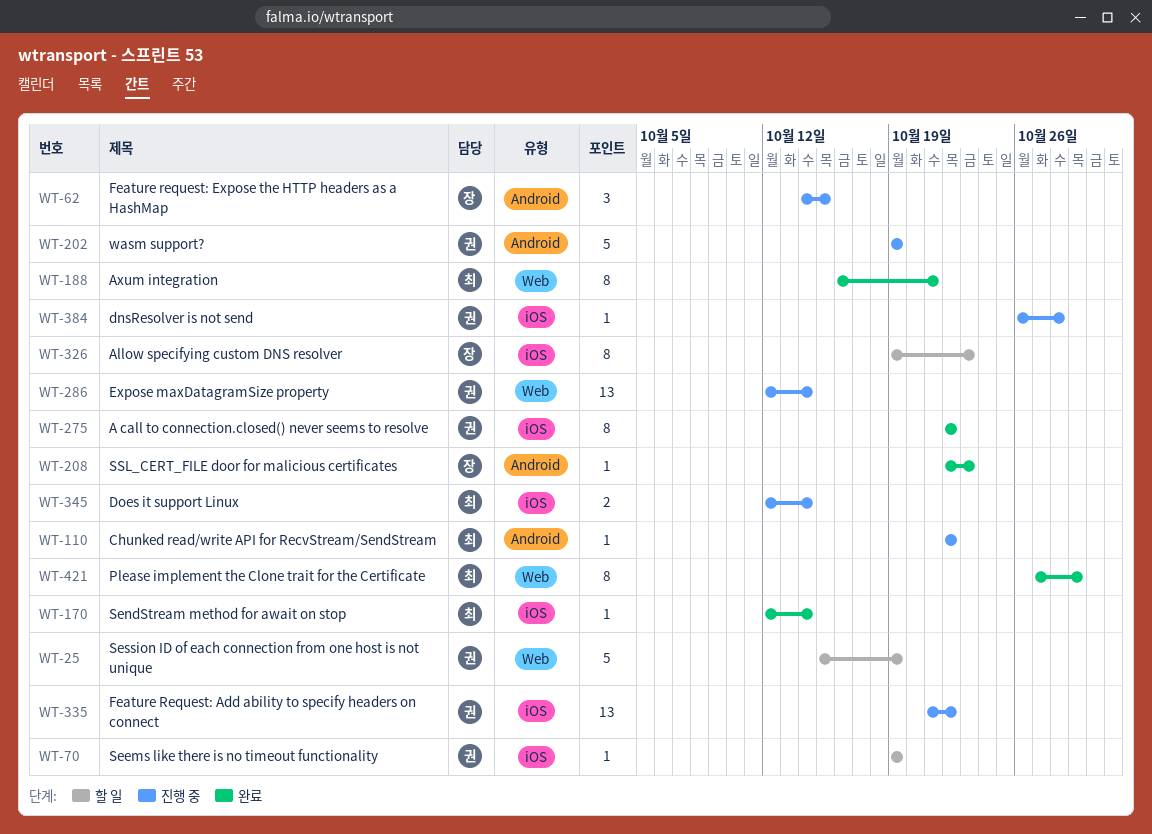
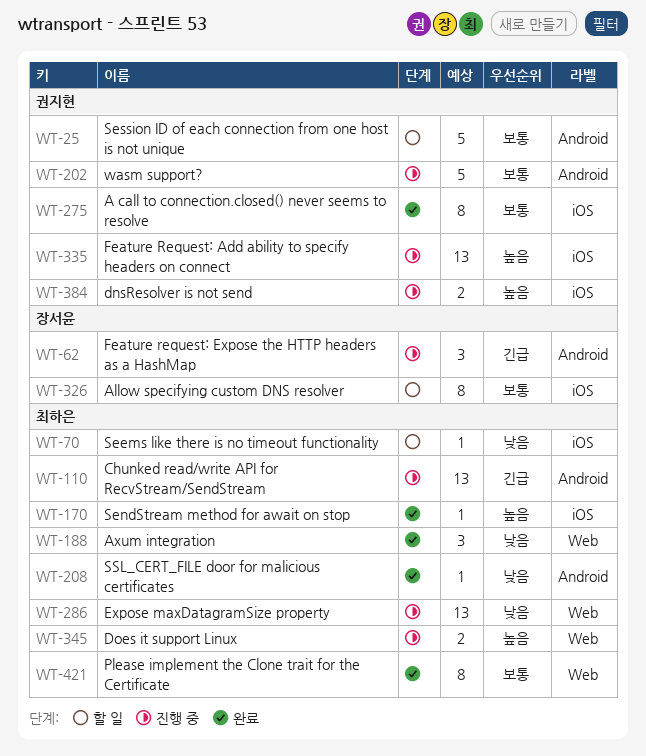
WT-25, label: Web -> Android
WT-70, owner: 권지현 -> 최하은
WT-110, estimate: 1 -> 13
WT-188, estimate: 8 -> 3
WT-208, owner: 장서윤 -> 최하은
WT-286, owner: 권지현 -> 최하은
WT-345, label: iOS -> Web
WT-384, estimate: 1 -> 2

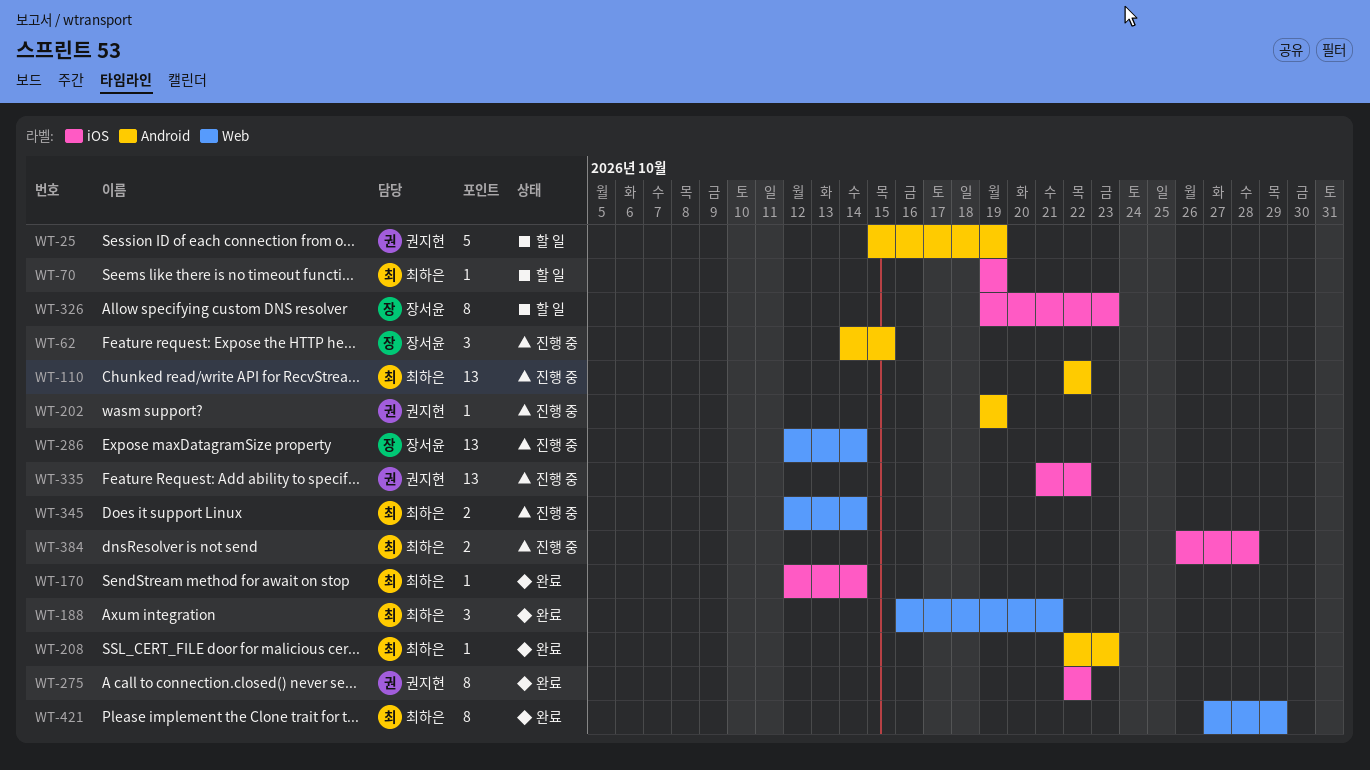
WT-202, estimate: 5 -> 1
WT-286, owner: 최하은 -> 장서윤
WT-384, owner: 권지현 -> 최하은

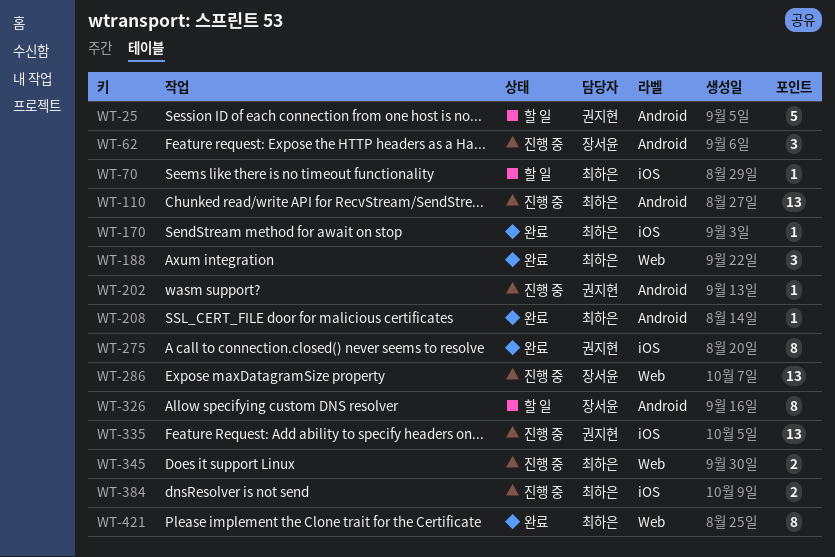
WT-326, label: iOS -> Android

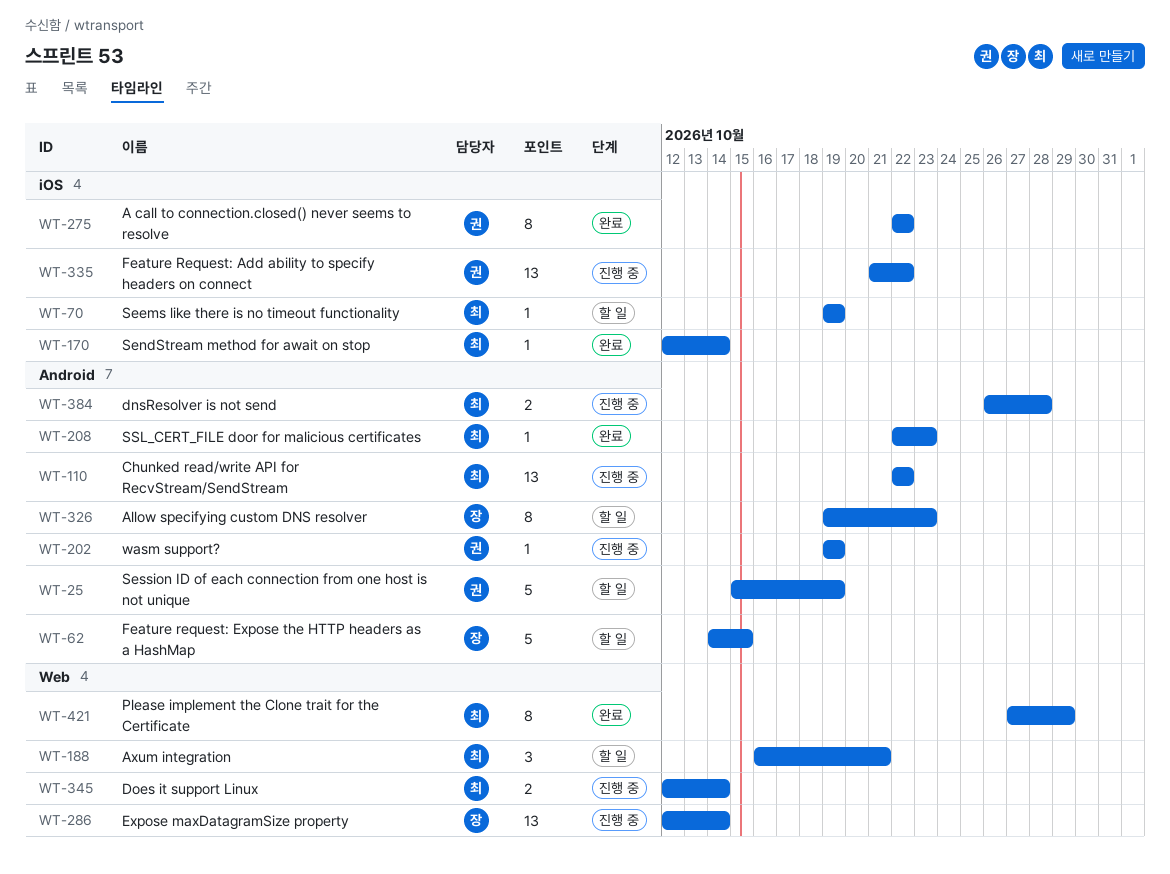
WT-62, status: 진행 중 -> 할 일
WT-62, estimate: 3 -> 5
WT-188, status: 완료 -> 할 일
WT-384, label: iOS -> Android

